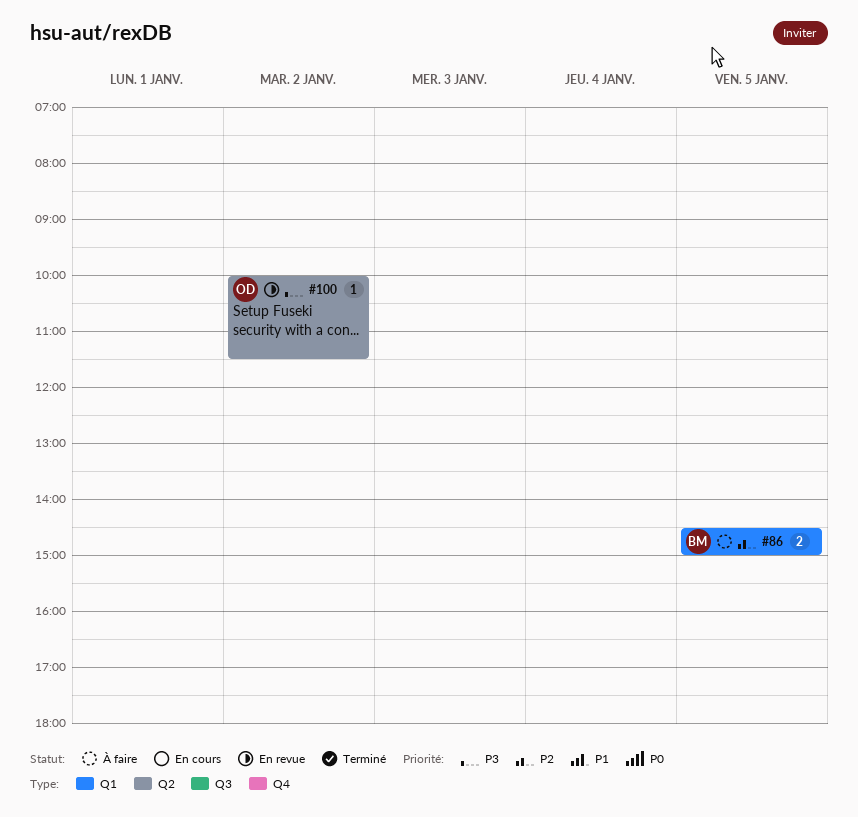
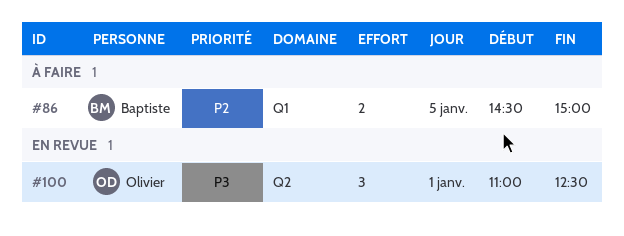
#100, estimate: 1 -> 3
#100, day: Jan 2 -> Jan 1
#100, begins: 10:00 -> 11:00
#100, ends: 11:30 -> 12:30

